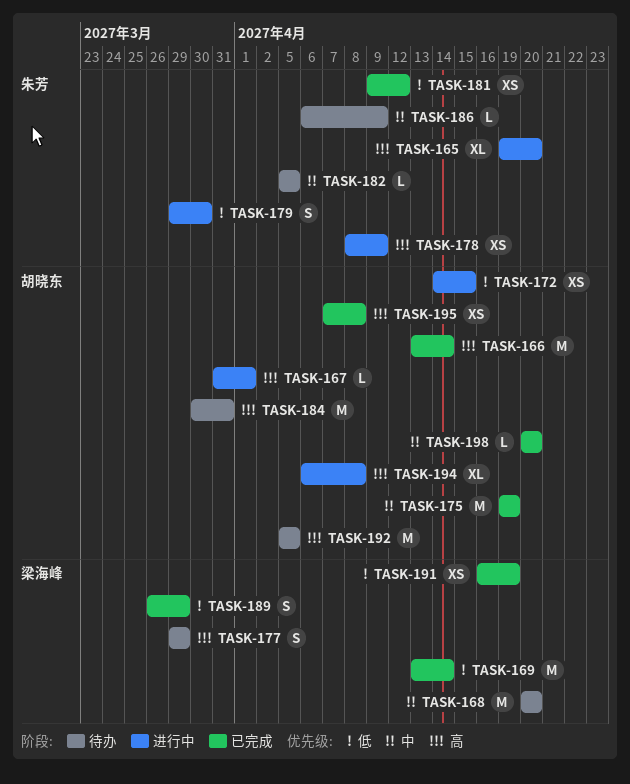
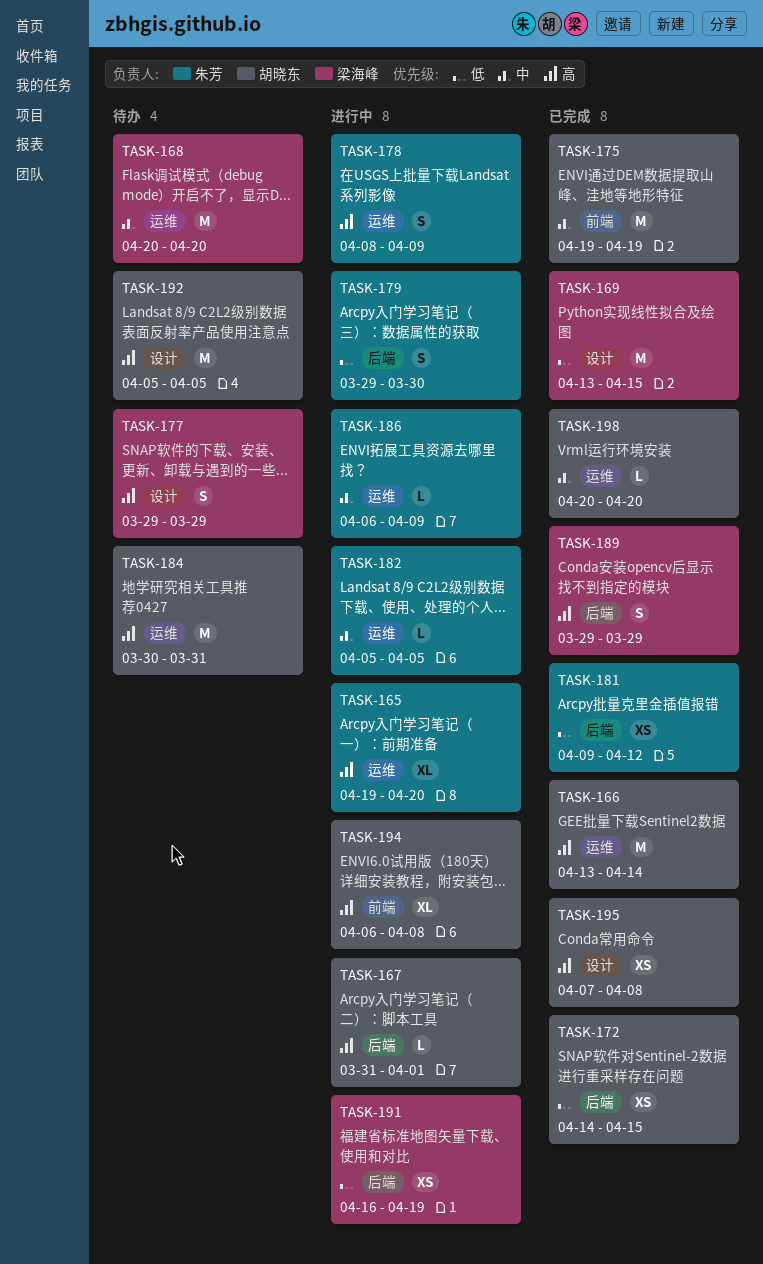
TASK-169, due: Apr 14 -> Apr 15
TASK-172, status: 进行中 -> 已完成
TASK-178, estimate: XS -> S
TASK-182, status: 待办 -> 进行中
TASK-186, status: 待办 -> 进行中
TASK-189, priority: 低 -> 高
TASK-189, start: Mar 26 -> Mar 29
TASK-191, status: 已完成 -> 进行中

